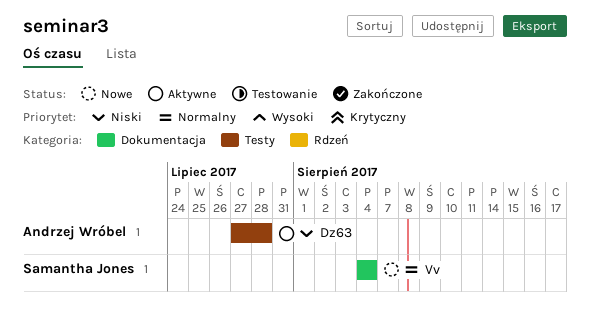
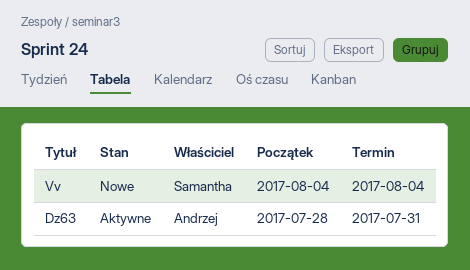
Dz63, start: Jul 27 -> Jul 28
Dz63, due: Jul 28 -> Jul 31

